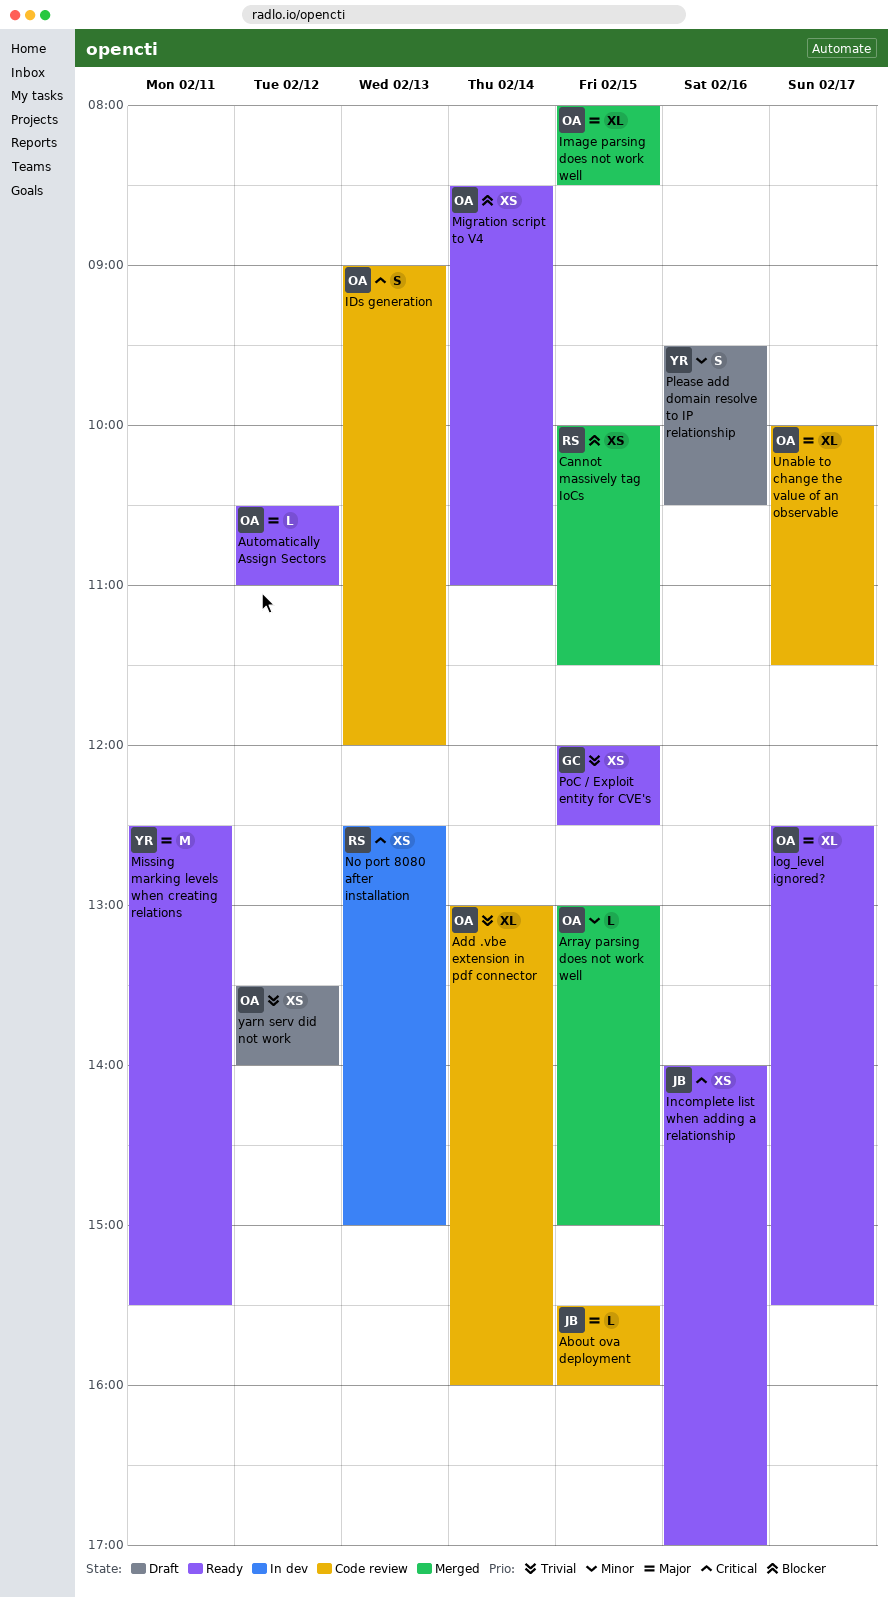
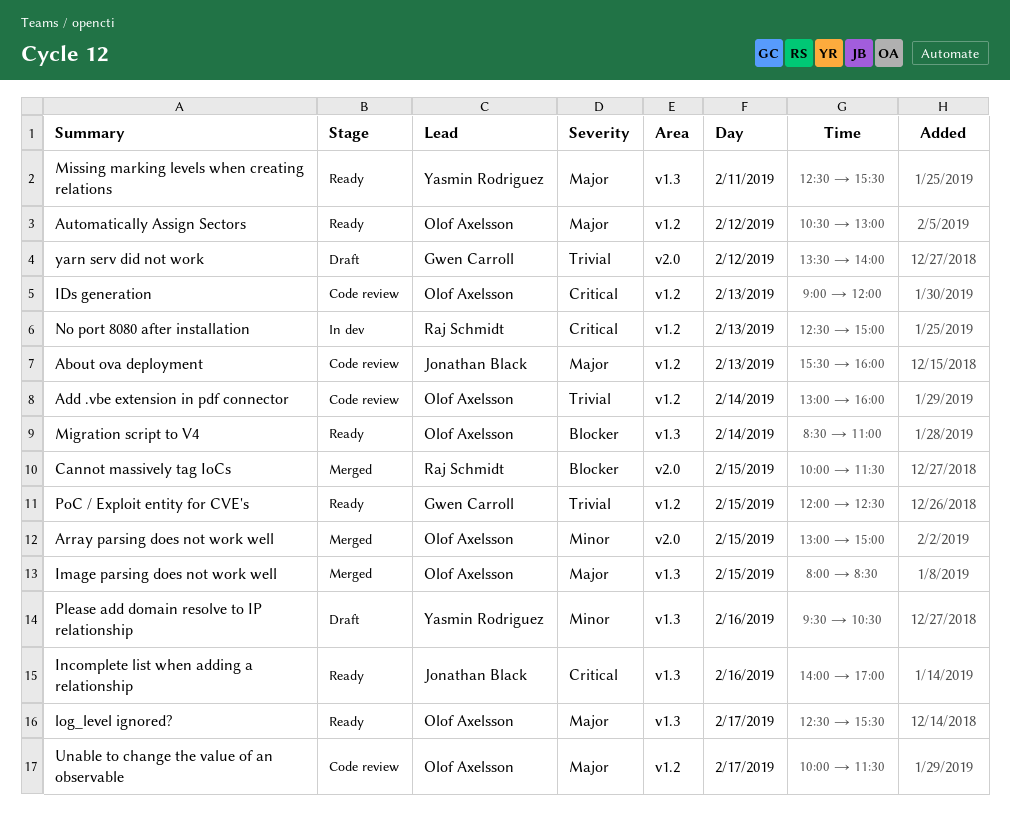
About ova deployment, day: Feb 15 -> Feb 13
Automatically Assign Sectors, ends: 11:00 -> 13:00
yarn serv did not work, owner: Olof Axelsson -> Gwen Carroll

